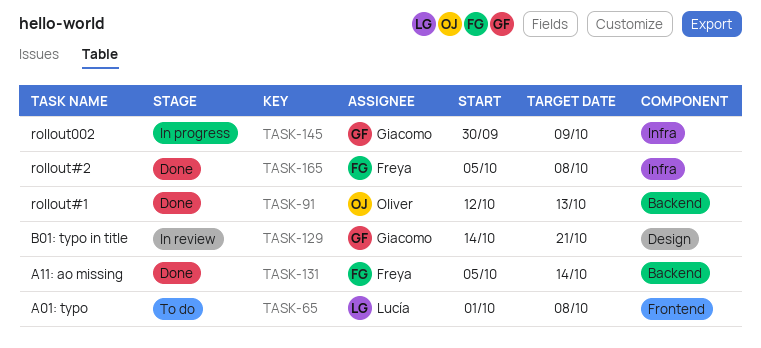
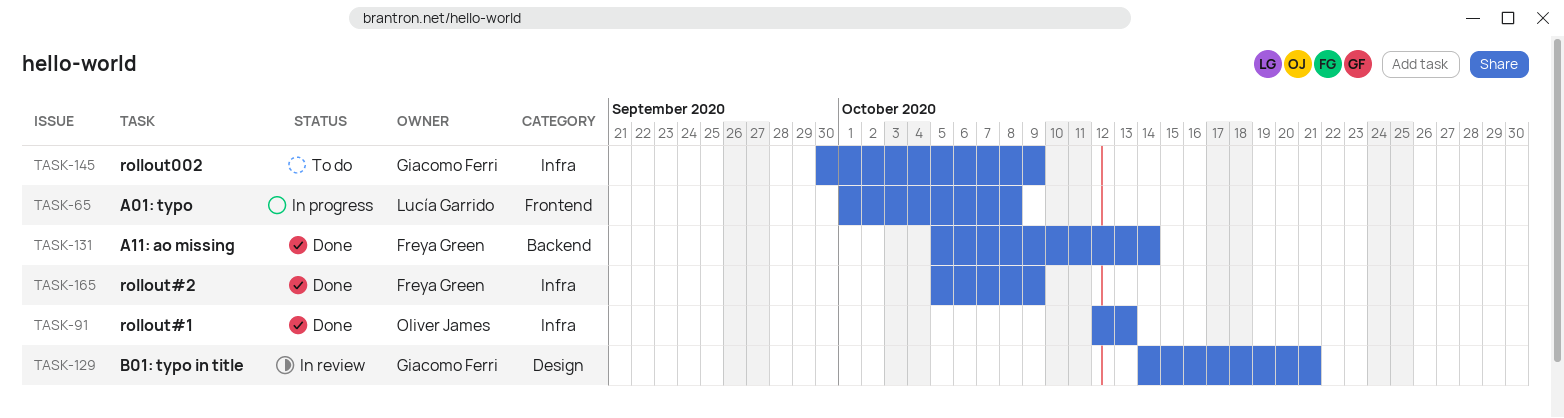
TASK-65, status: To do -> In progress
TASK-91, label: Backend -> Infra
TASK-145, status: In progress -> To do
TASK-165, due: Oct 8 -> Oct 9

